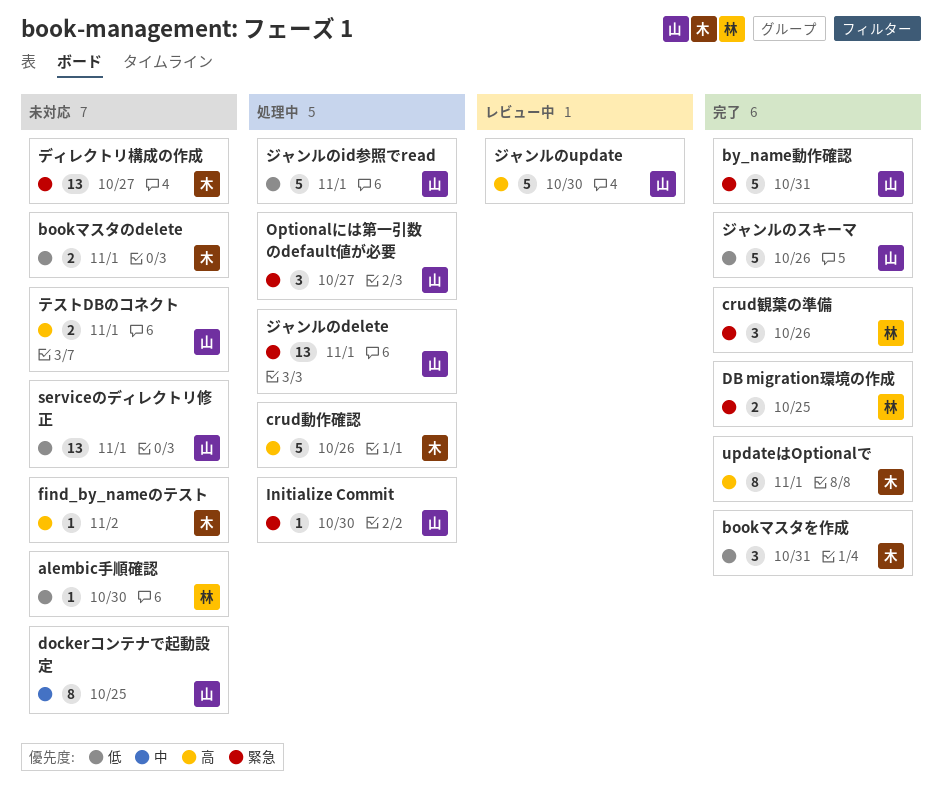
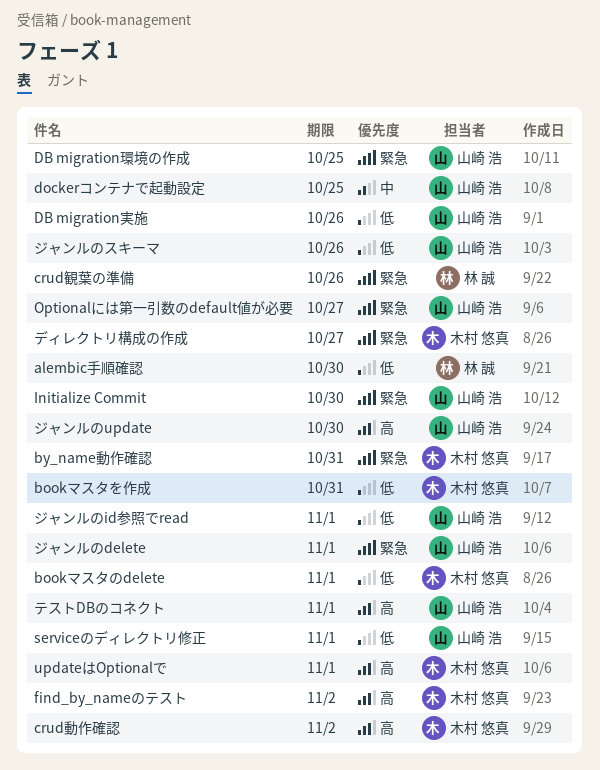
by_name動作確認, owner: 山崎 浩 -> 木村 悠真
crud動作確認, due: Oct 26 -> Nov 2
DB migration実施: none -> present
DB migration環境の作成, owner: 林 誠 -> 山崎 浩

